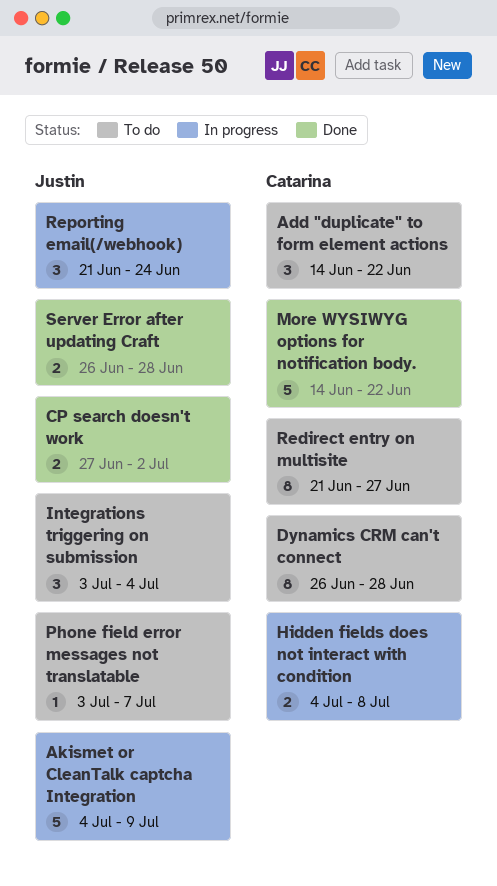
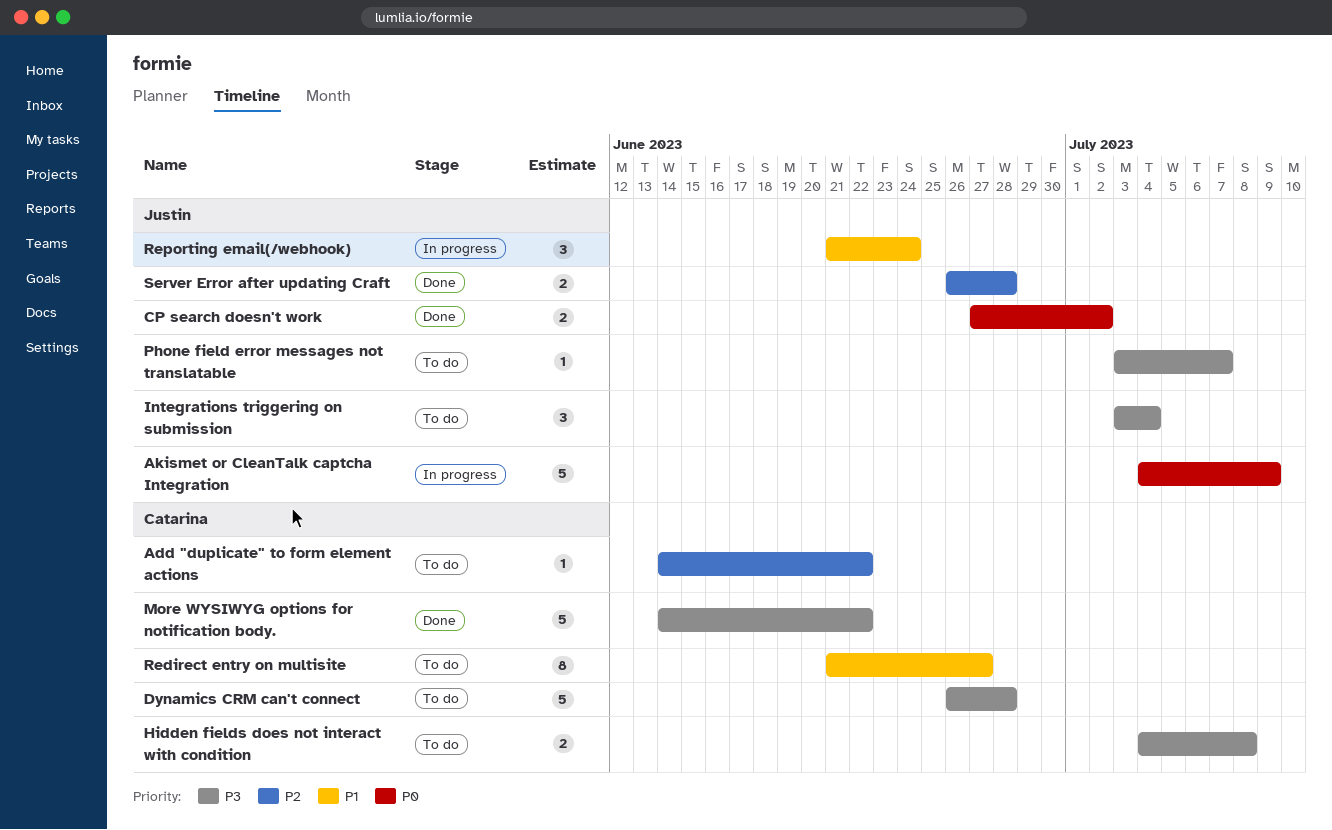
Add "duplicate" to form element actions, estimate: 3 -> 1
Dynamics CRM can't connect, estimate: 8 -> 5
Hidden fields does not interact with condition, status: In progress -> To do

